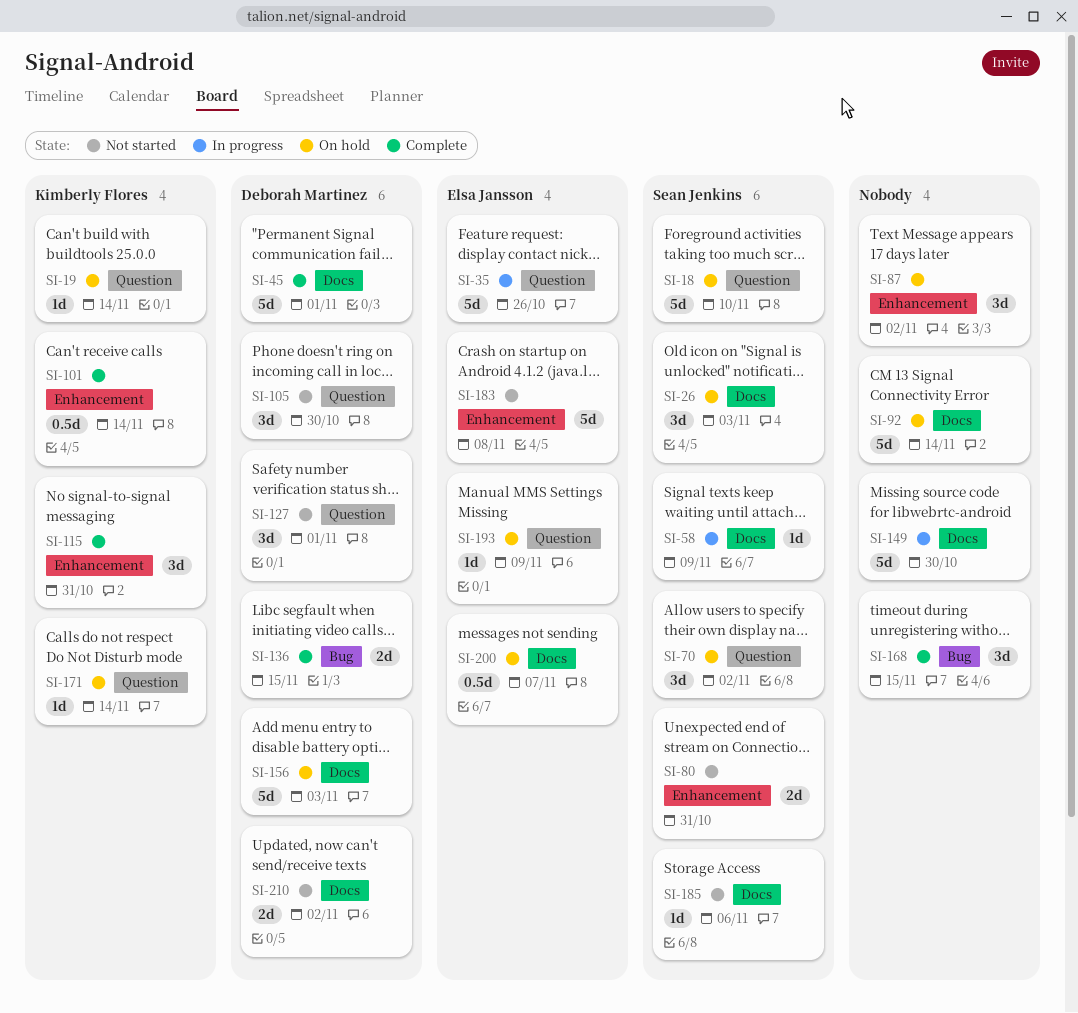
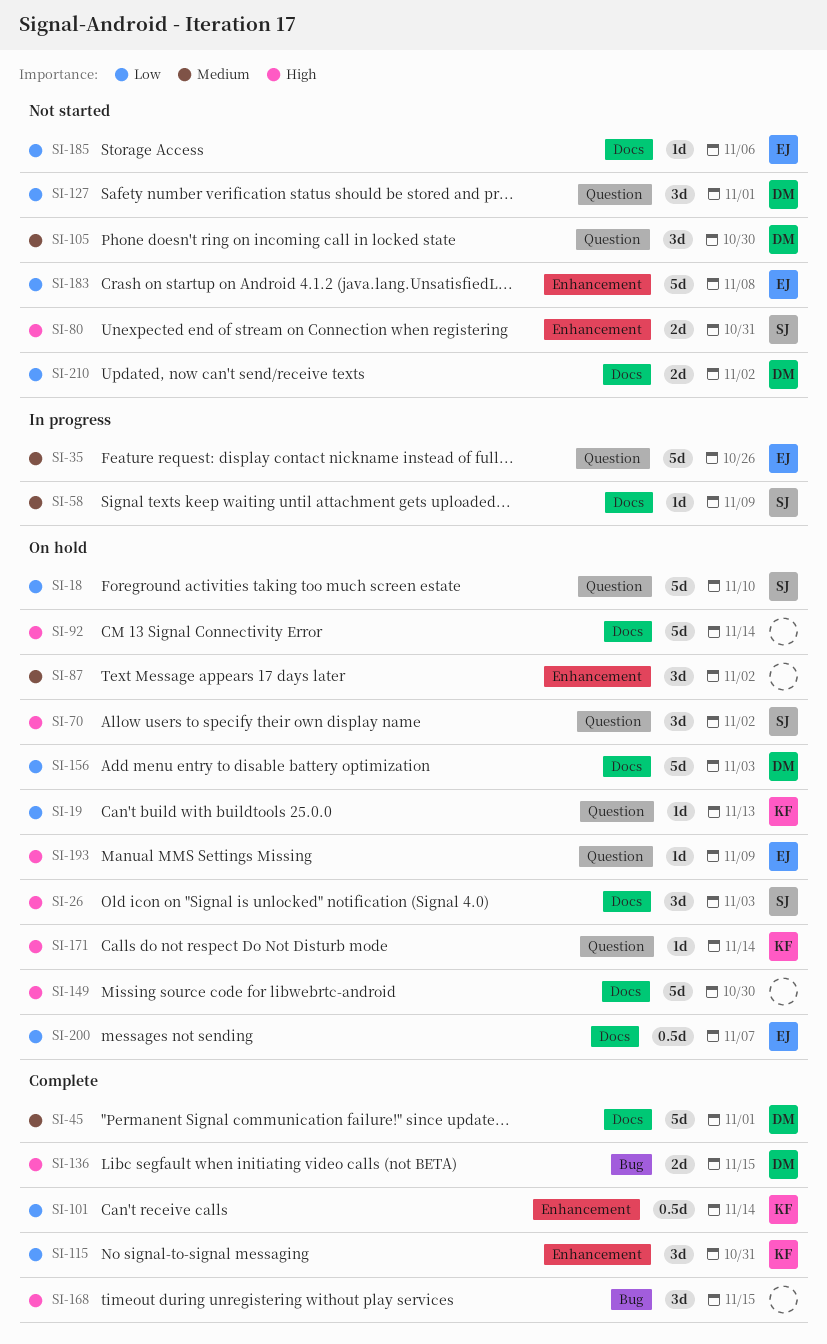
SI-19, due: Nov 14 -> Nov 13
SI-149, status: In progress -> On hold
SI-185, owner: Sean Jenkins -> Elsa Jansson

